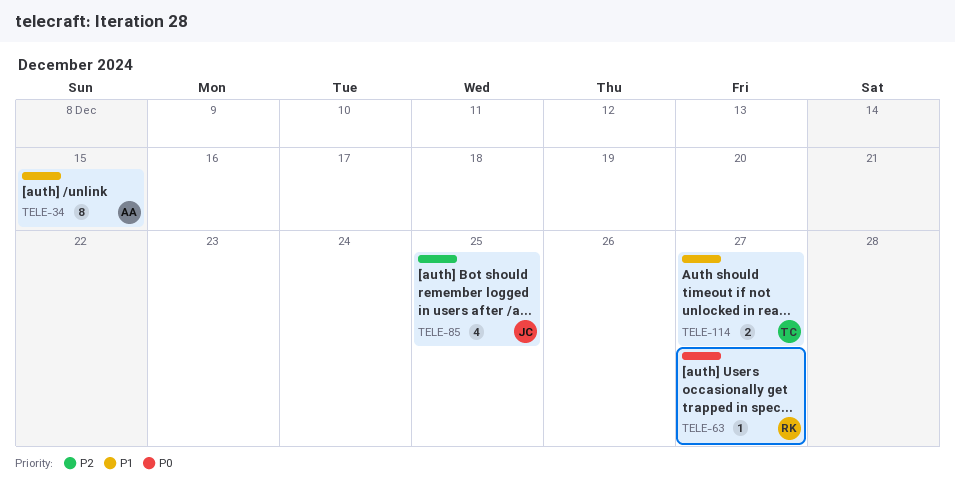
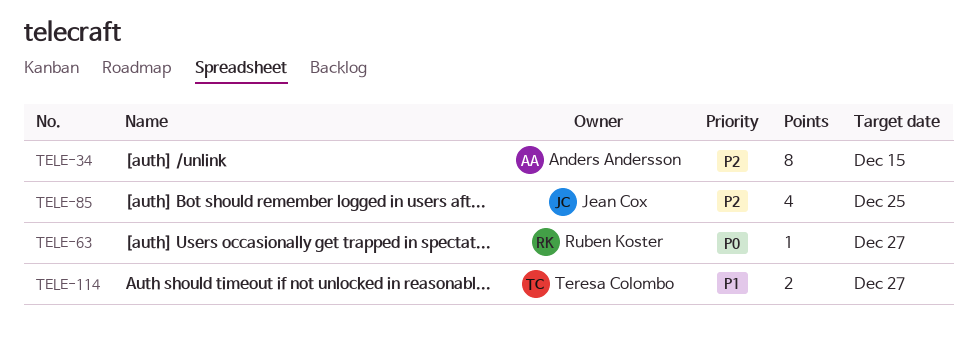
TELE-34, priority: P1 -> P2

